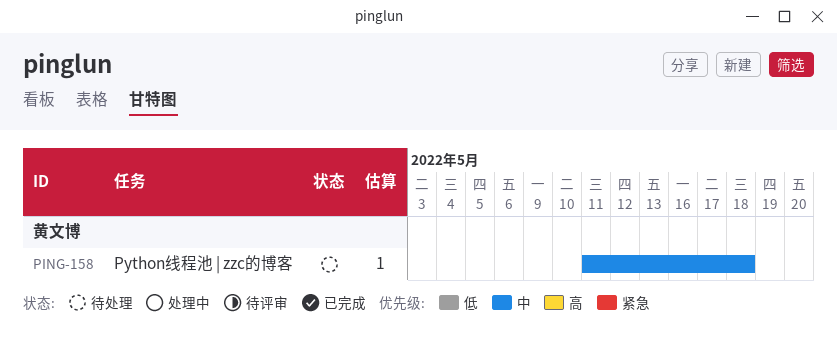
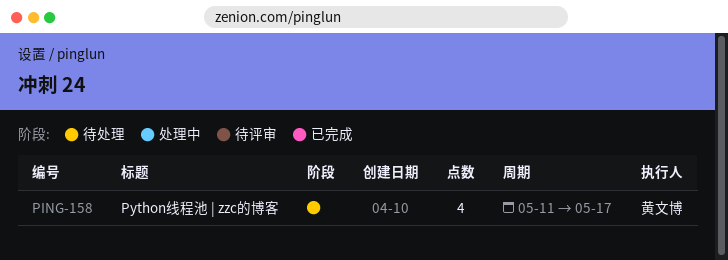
PING-158, estimate: 1 -> 4
PING-158, due: May 18 -> May 17

